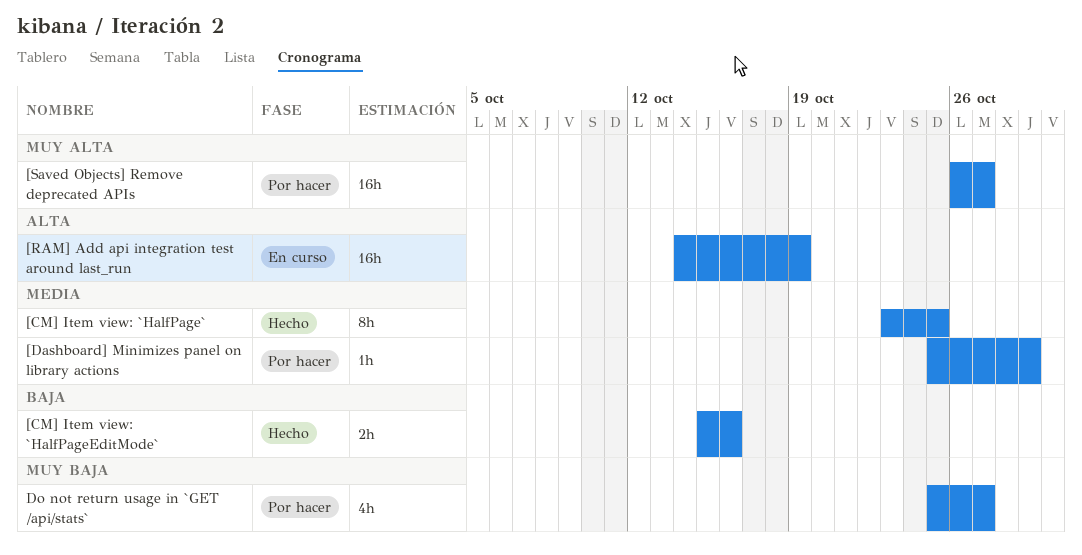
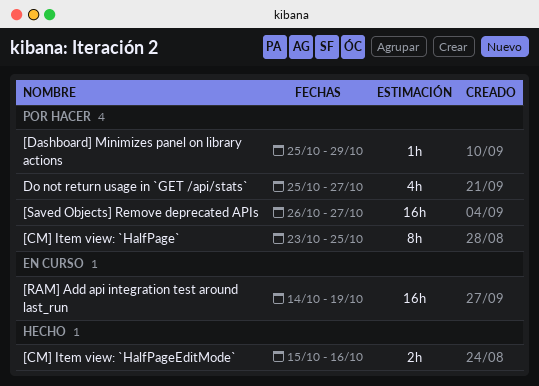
[CM] Item view: `HalfPage`, status: Hecho -> Por hacer

